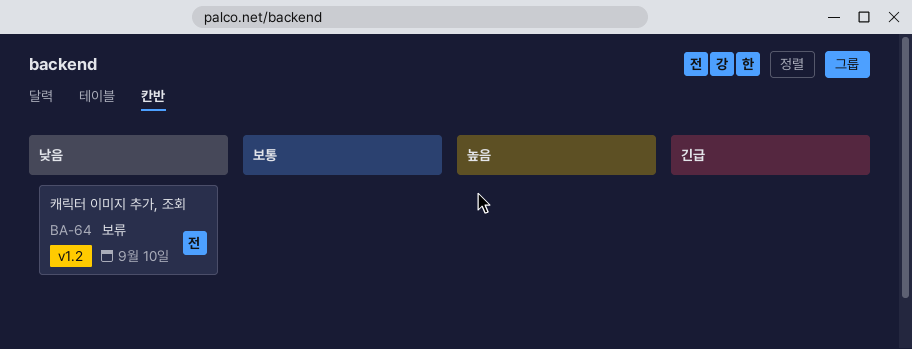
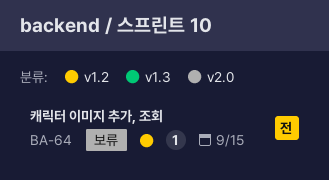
BA-64, due: Sep 10 -> Sep 15

